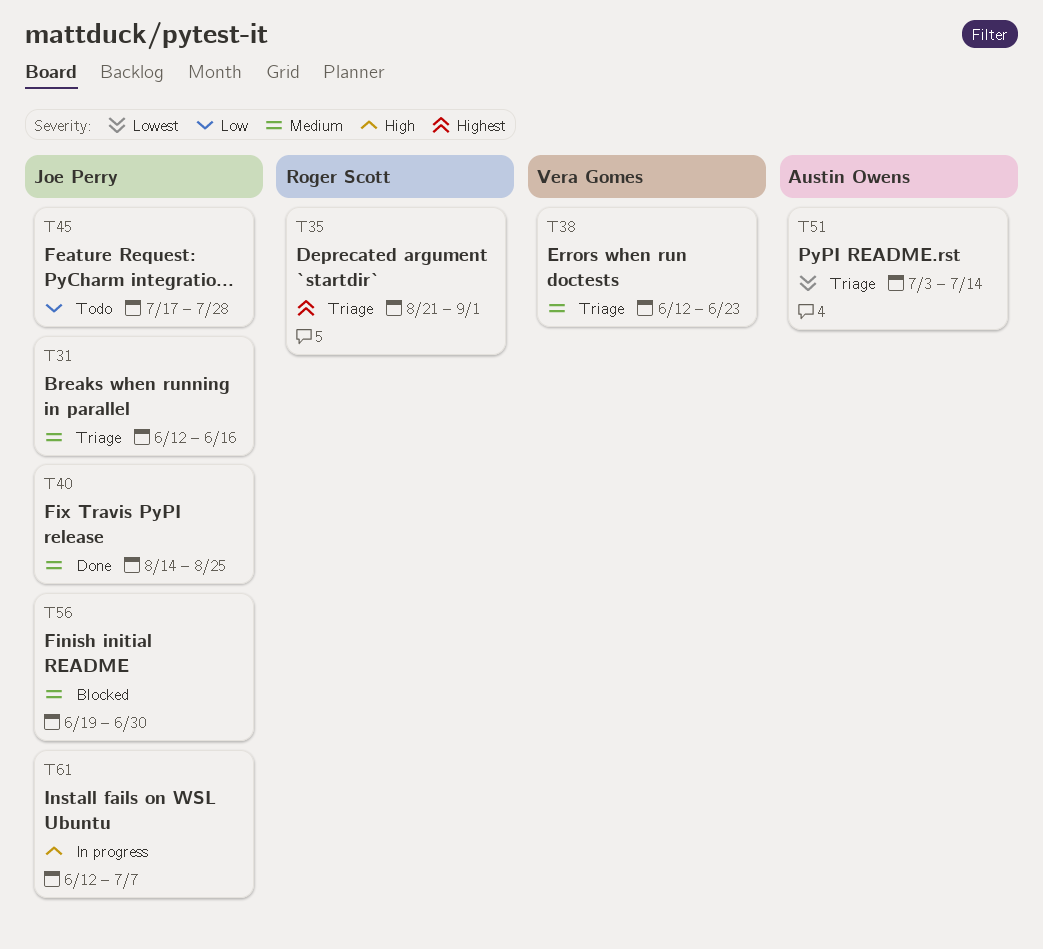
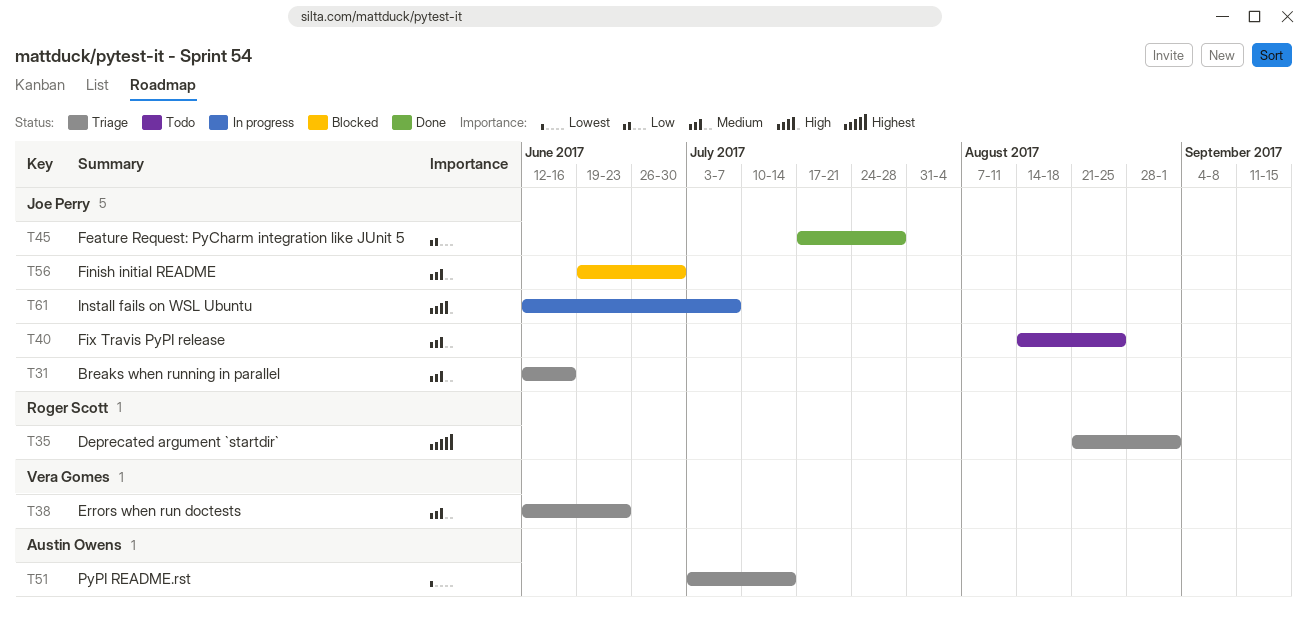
T40, status: Done -> Todo
T45, status: Todo -> Done

